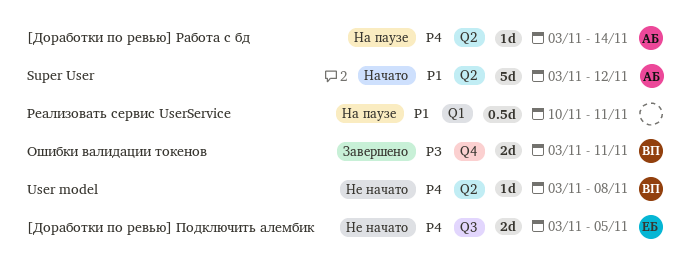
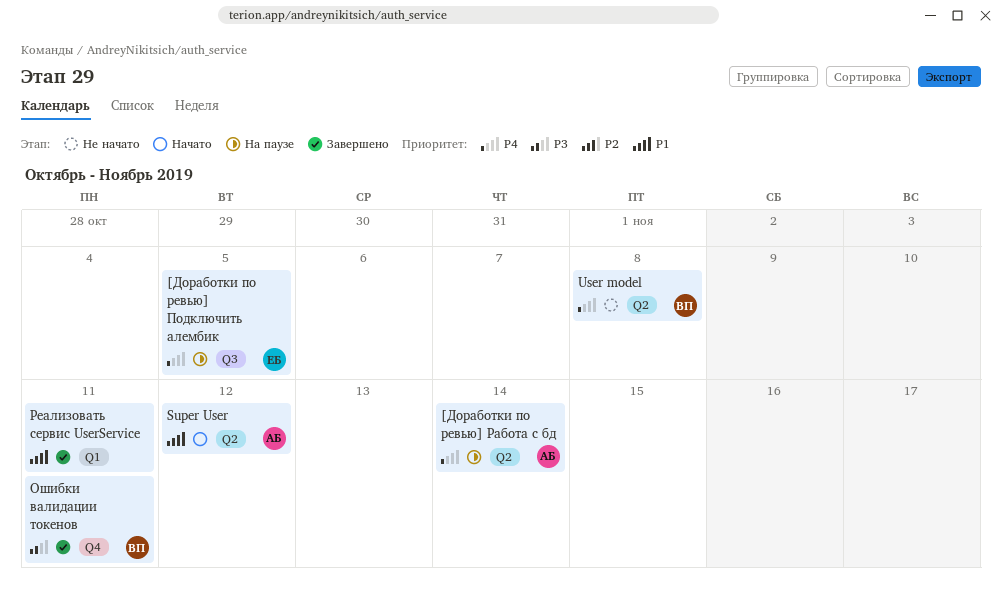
[Доработки по ревью] Подключить алембик, status: Не начато -> На паузе
Реализовать сервис UserService, status: На паузе -> Завершено

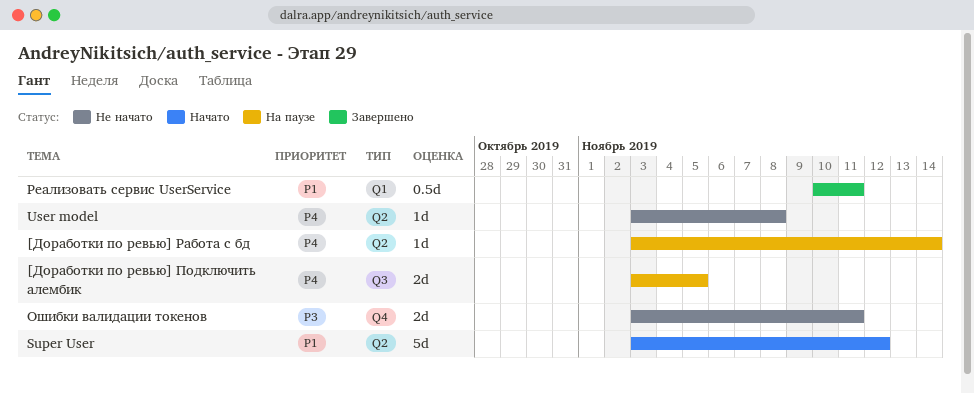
Ошибки валидации токенов, status: Завершено -> Не начато

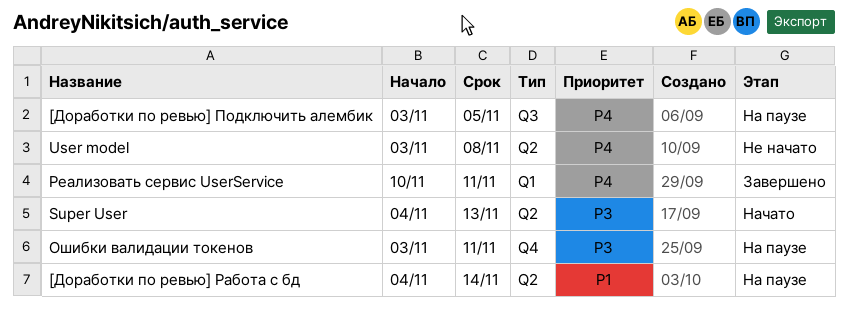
[Доработки по ревью] Работа с бд, priority: P4 -> P1
[Доработки по ревью] Работа с бд, start: Nov 3 -> Nov 4
Super User, priority: P1 -> P3
Super User, start: Nov 3 -> Nov 4
Super User, due: Nov 12 -> Nov 13
Ошибки валидации токенов, status: Не начато -> На паузе
Реализовать сервис UserService, priority: P1 -> P4

